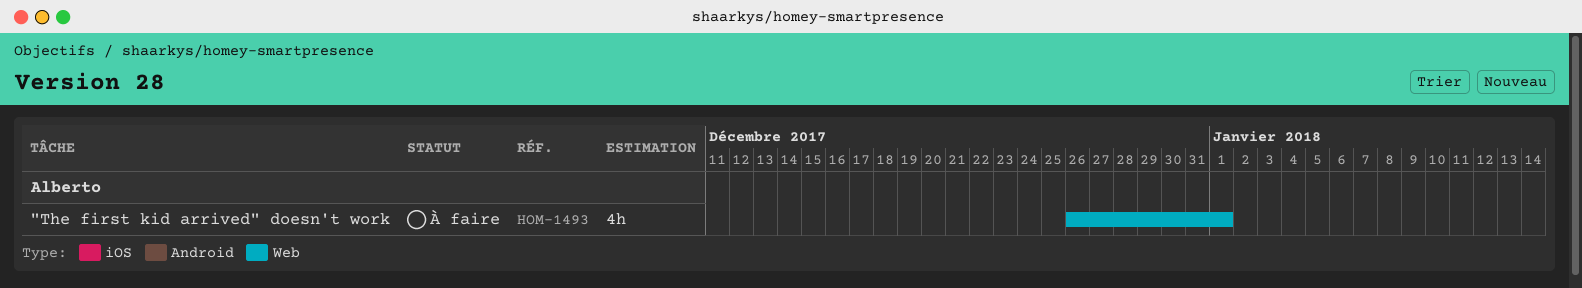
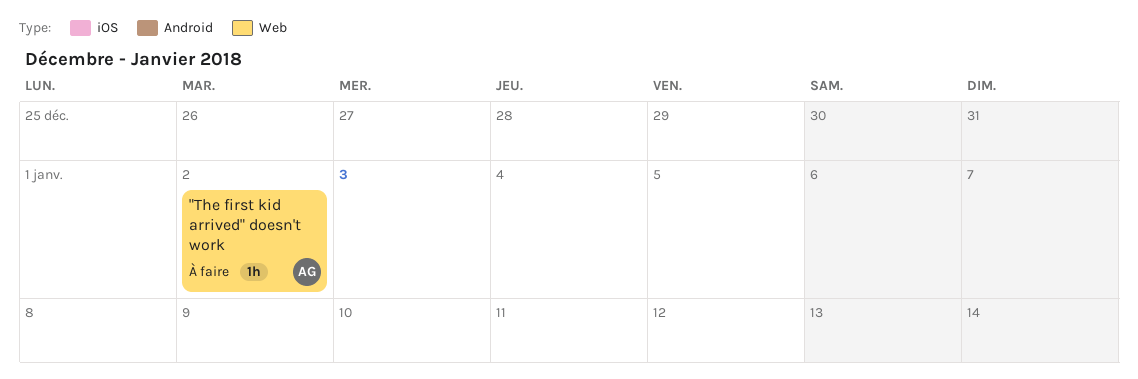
"The first kid arrived" doesn't work, estimate: 4h -> 1h
"The first kid arrived" doesn't work, due: Jan 1 -> Jan 2

